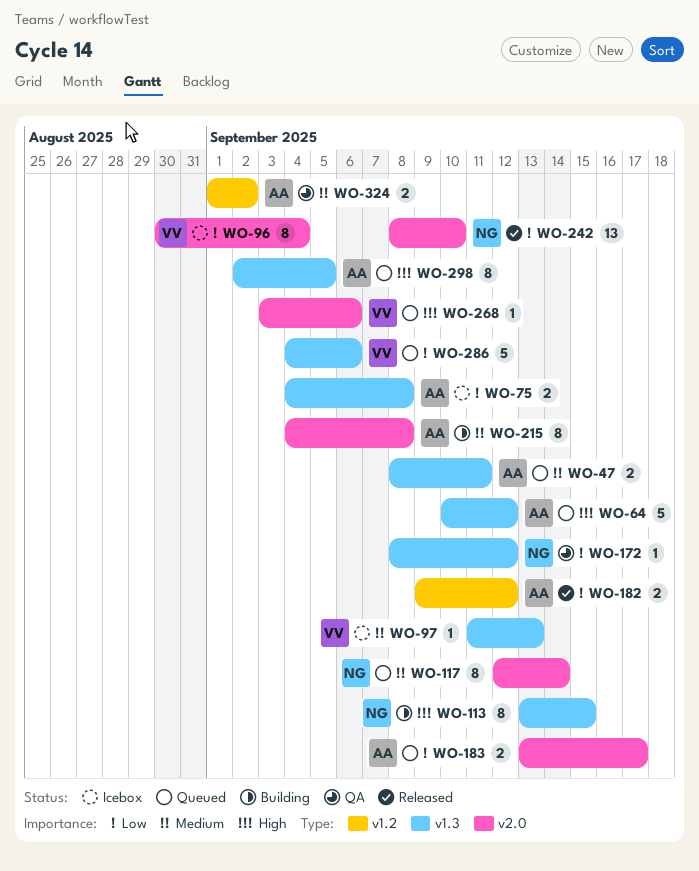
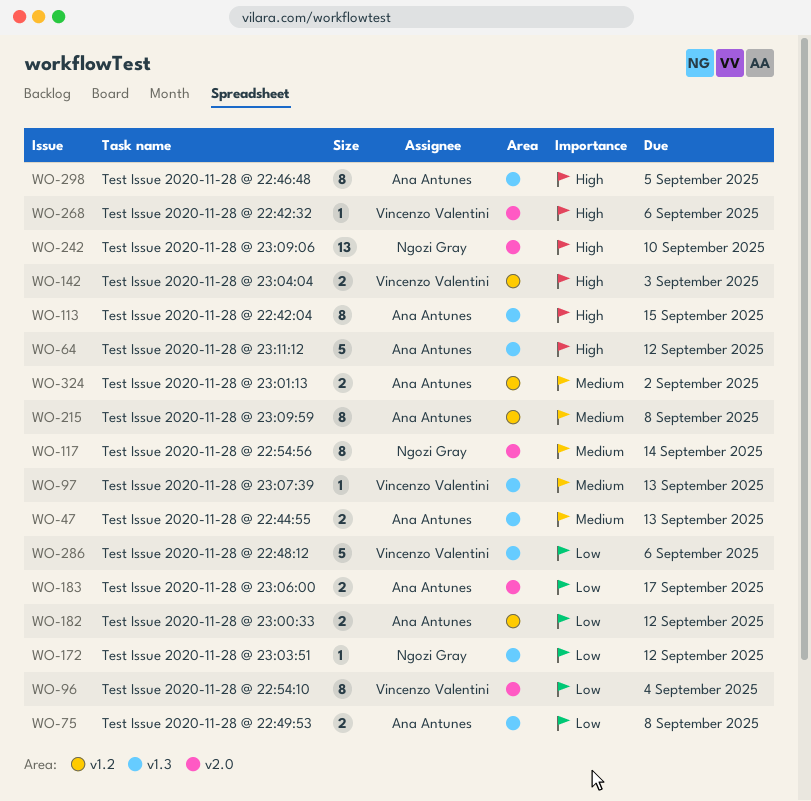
WO-47, due: Sep 11 -> Sep 13
WO-113, owner: Ngozi Gray -> Ana Antunes
WO-142: none -> present
WO-215, label: v2.0 -> v1.2
WO-242, priority: Low -> High

